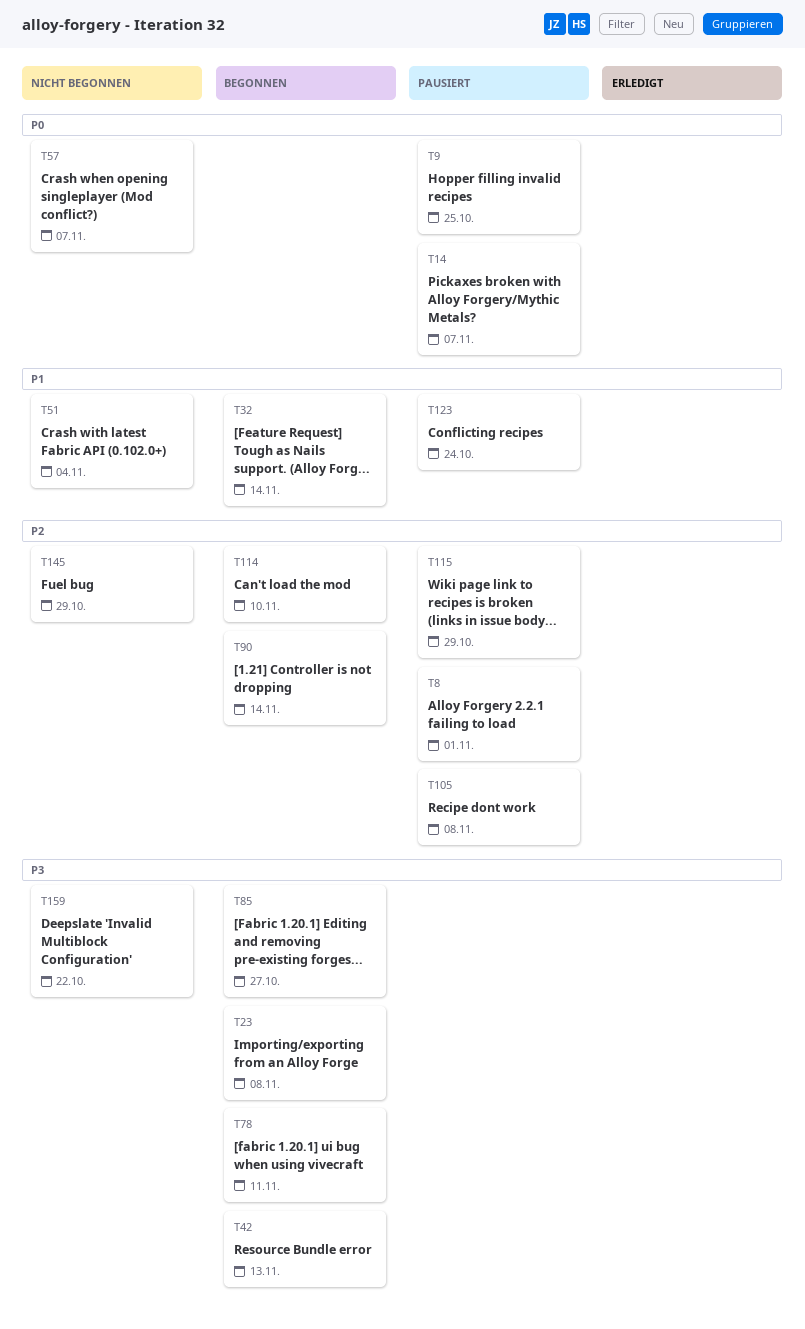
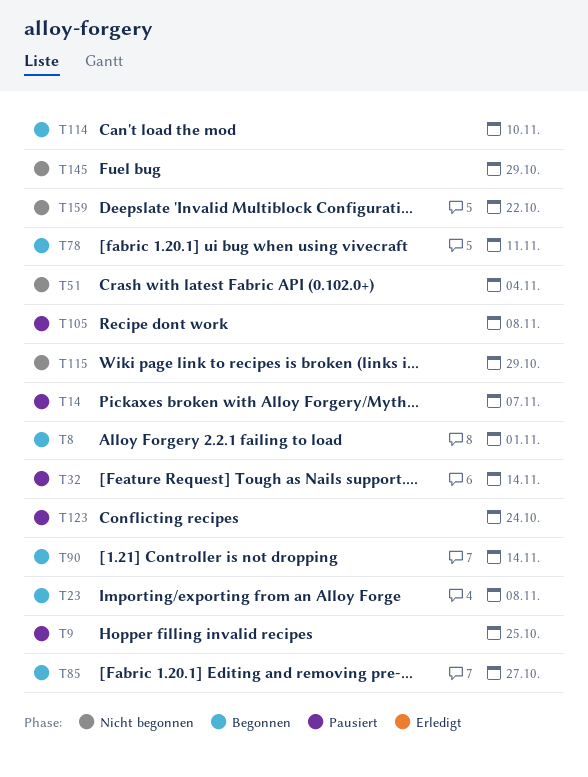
T8, status: Pausiert -> Begonnen
T32, status: Begonnen -> Pausiert
T42: present -> none
T57: present -> none
T115, status: Pausiert -> Nicht begonnen

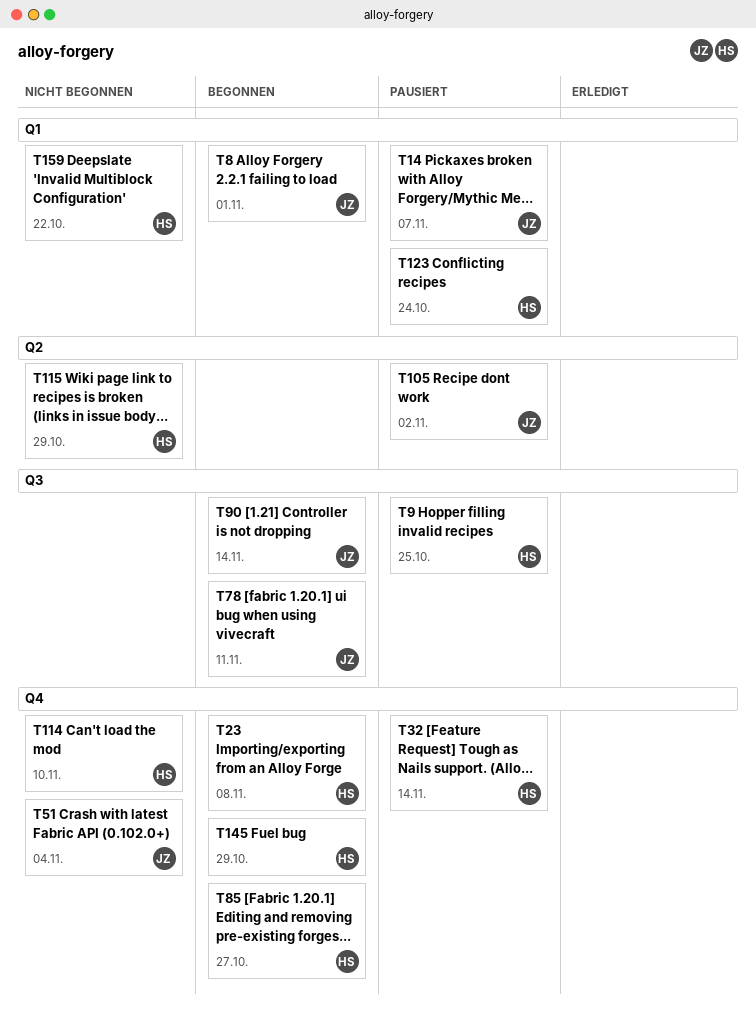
T105, due: Nov 8 -> Nov 2
T114, status: Begonnen -> Nicht begonnen
T145, status: Nicht begonnen -> Begonnen

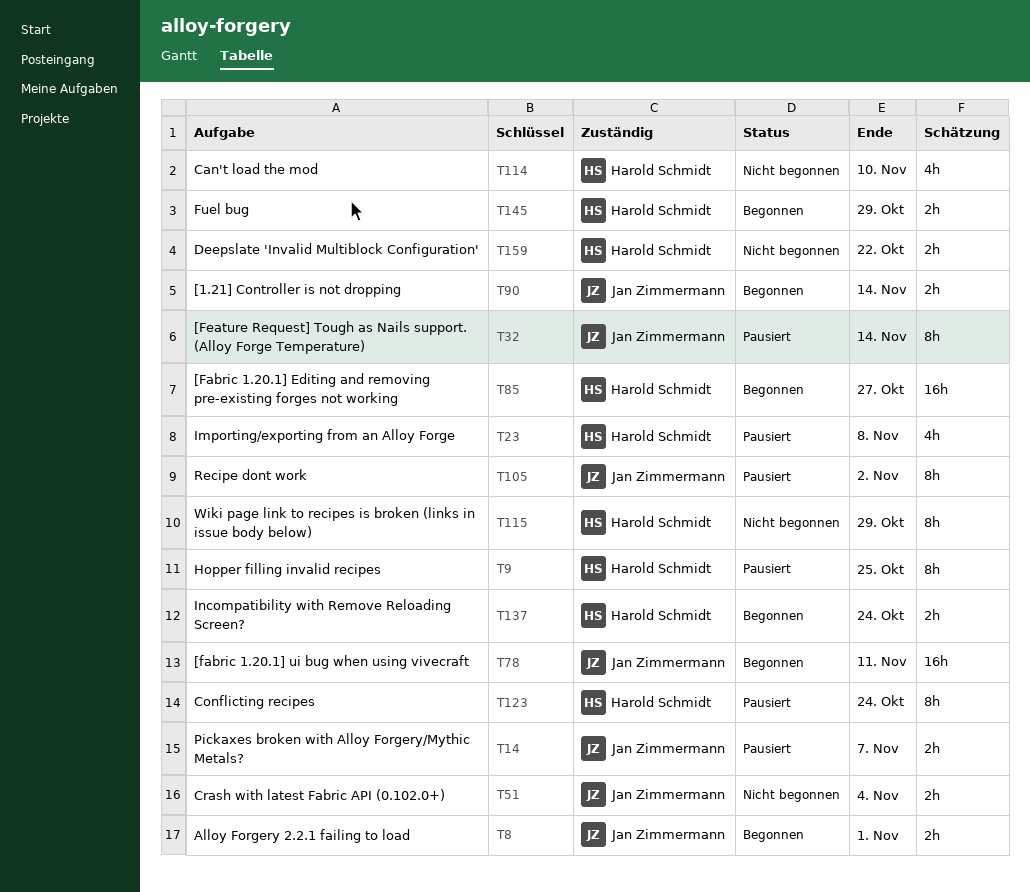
T23, status: Begonnen -> Pausiert
T32, owner: Harold Schmidt -> Jan Zimmermann
T137: none -> present

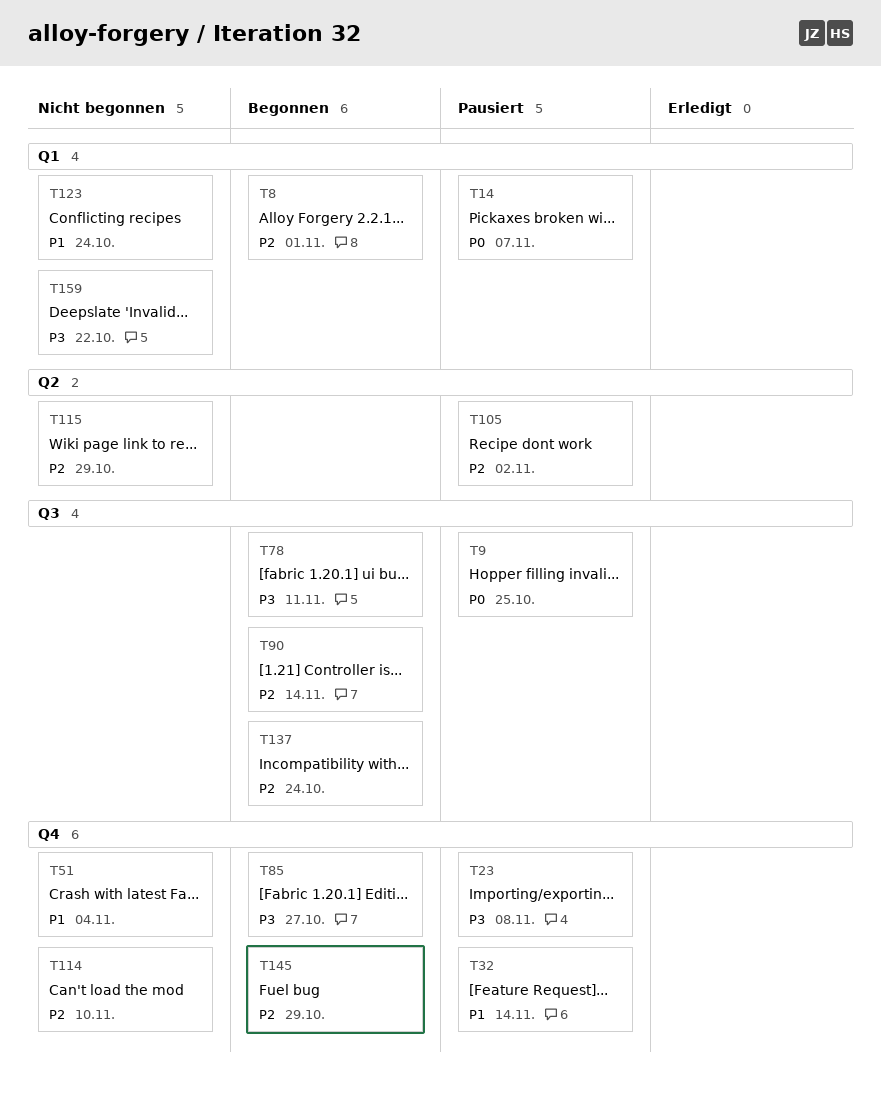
T123, status: Pausiert -> Nicht begonnen

